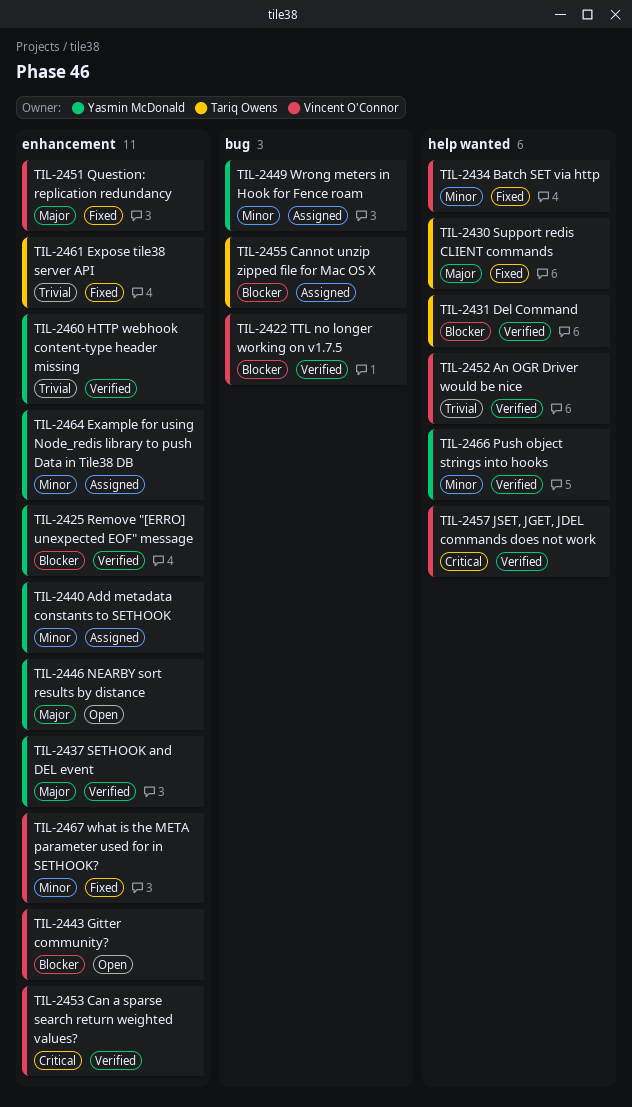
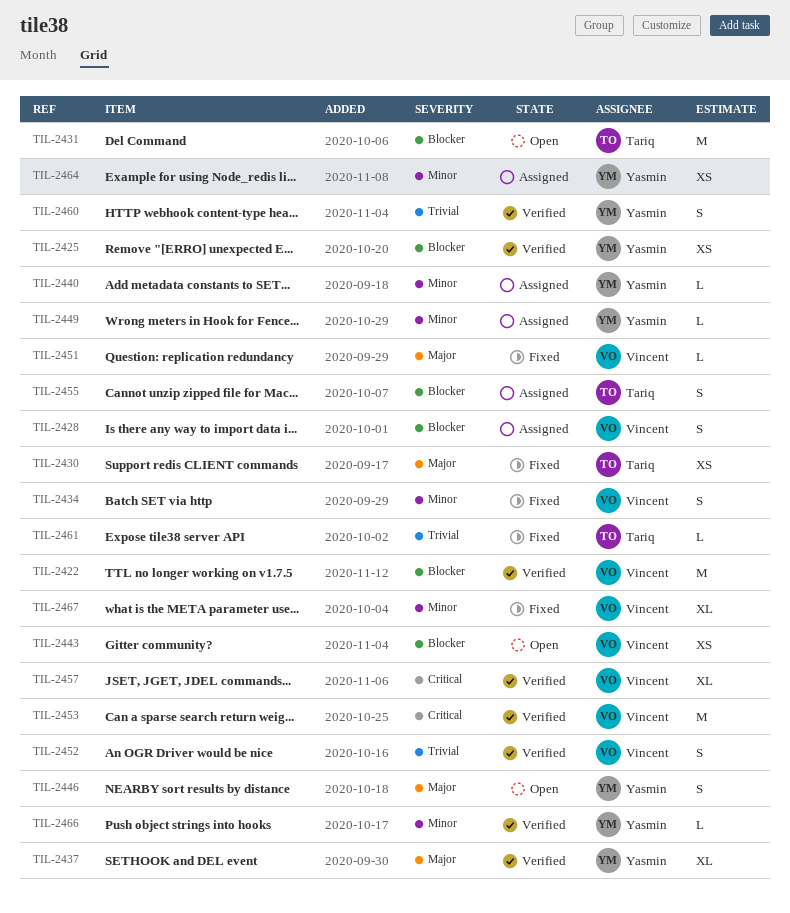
TIL-2428: none -> present
TIL-2431, status: Verified -> Open

